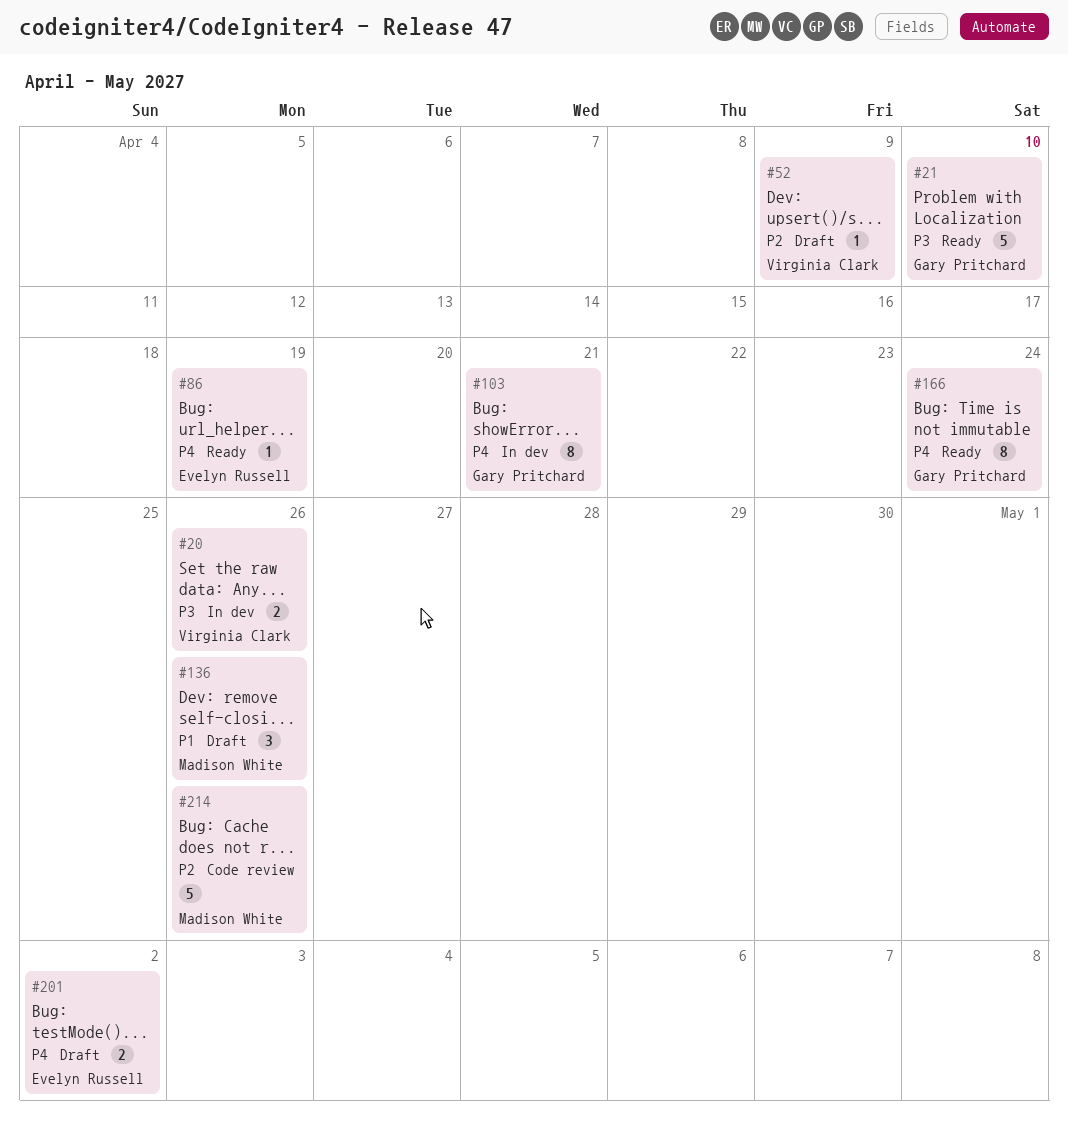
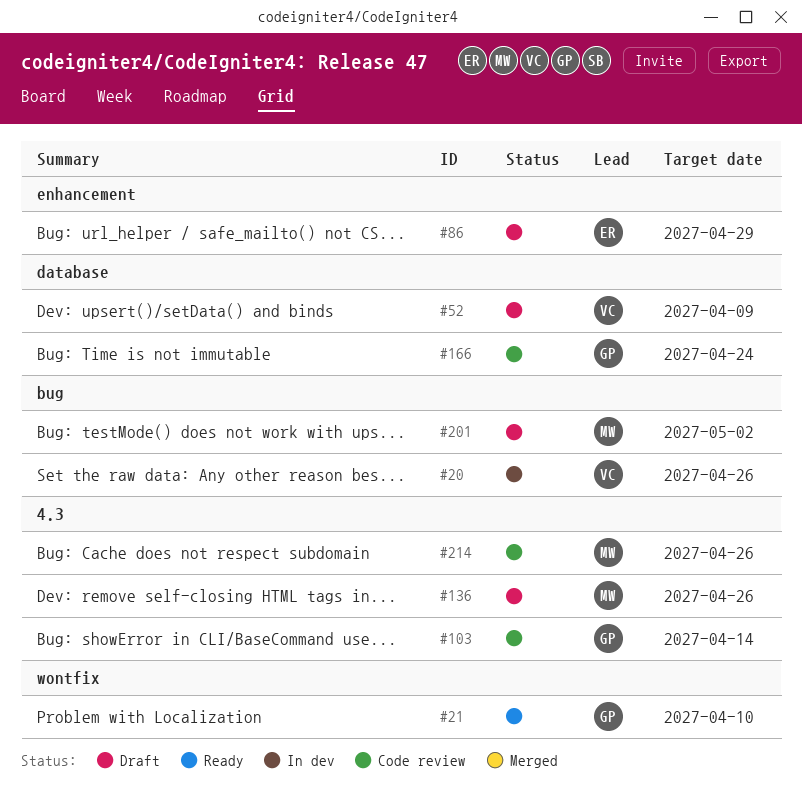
#86, status: Ready -> Draft
#86, due: Apr 19 -> Apr 29
#103, status: In dev -> Code review
#103, due: Apr 21 -> Apr 14
#166, status: Ready -> Code review
#201, owner: Evelyn Russell -> Madison White

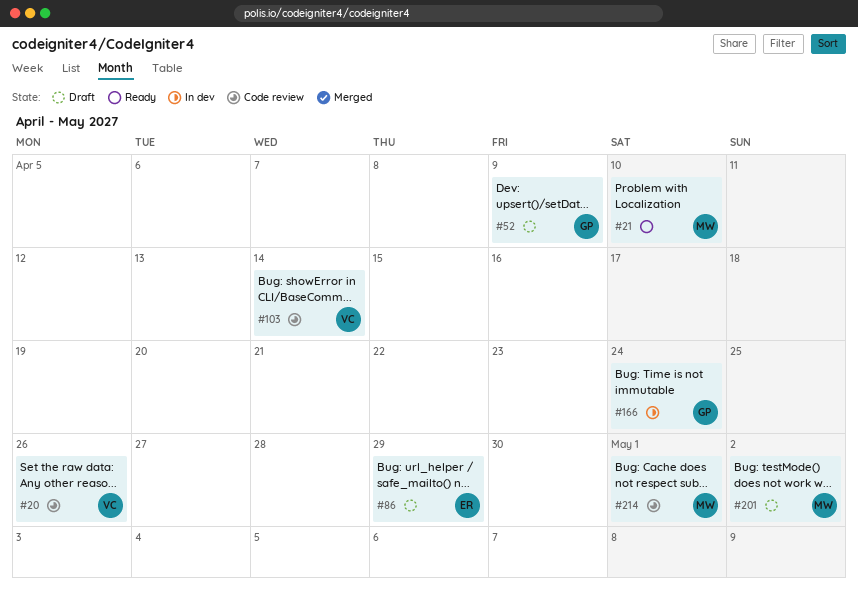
#20, status: In dev -> Code review
#21, owner: GP -> MW
#52, owner: VC -> GP
#103, owner: GP -> VC
#136: present -> none
#166, status: Code review -> In dev
#214, due: Apr 26 -> May 1

